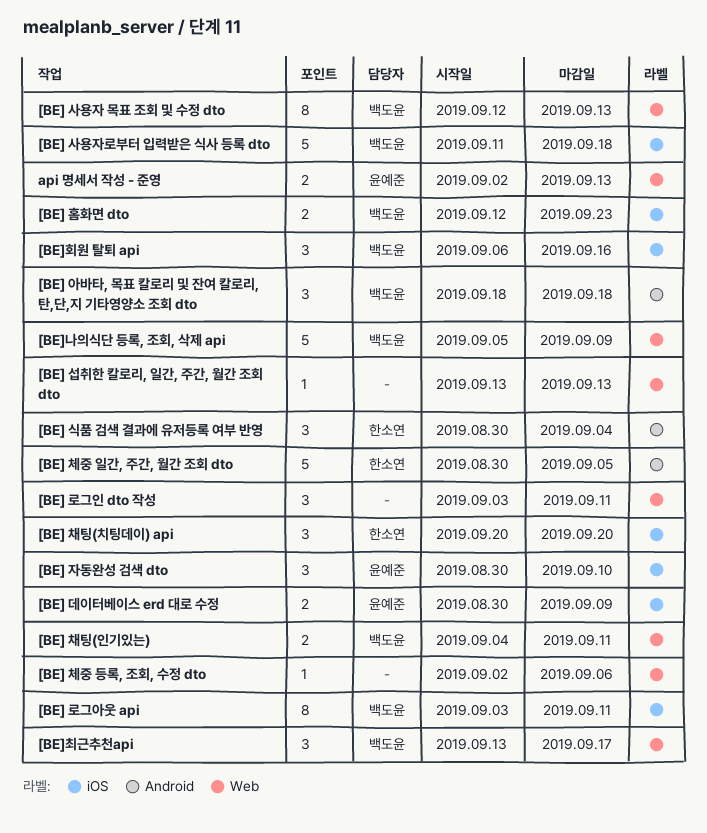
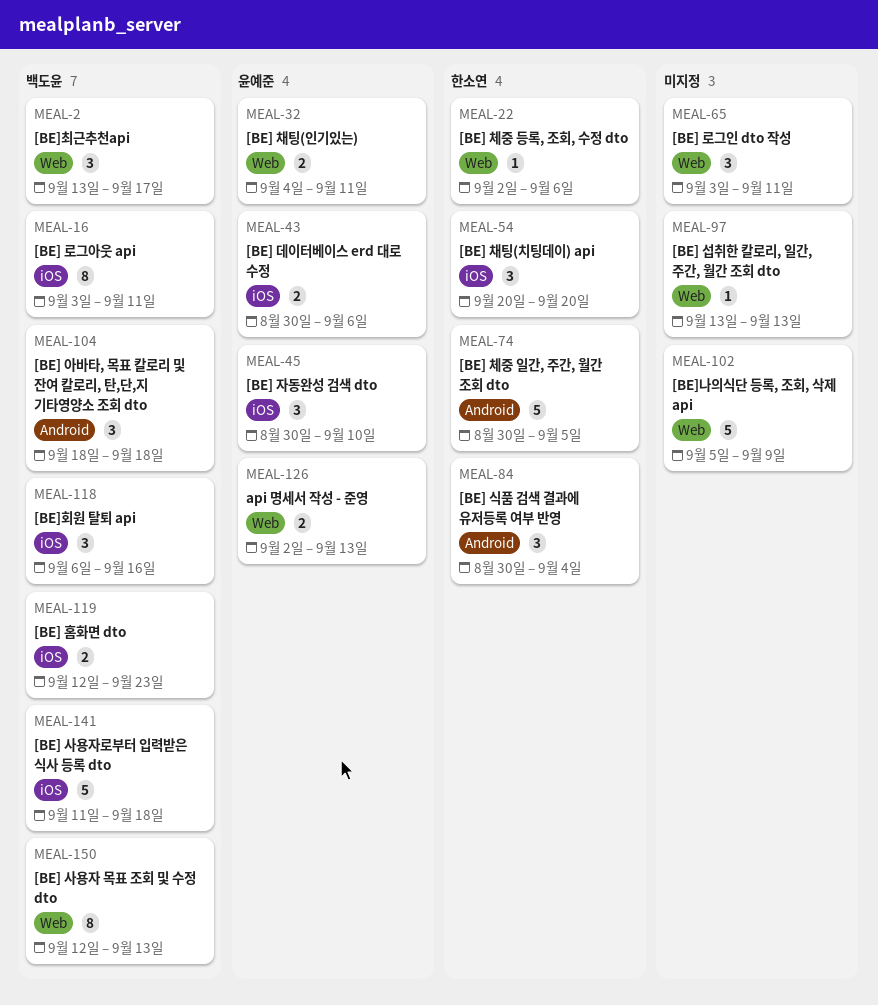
[BE] 데이터베이스 erd 대로 수정, due: Sep 9 -> Sep 6
[BE] 채팅(인기있는), owner: 백도윤 -> 윤예준
[BE] 체중 등록, 조회, 수정 dto, owner: none -> 한소연
[BE]나의식단 등록, 조회, 삭제 api, owner: 백도윤 -> none

